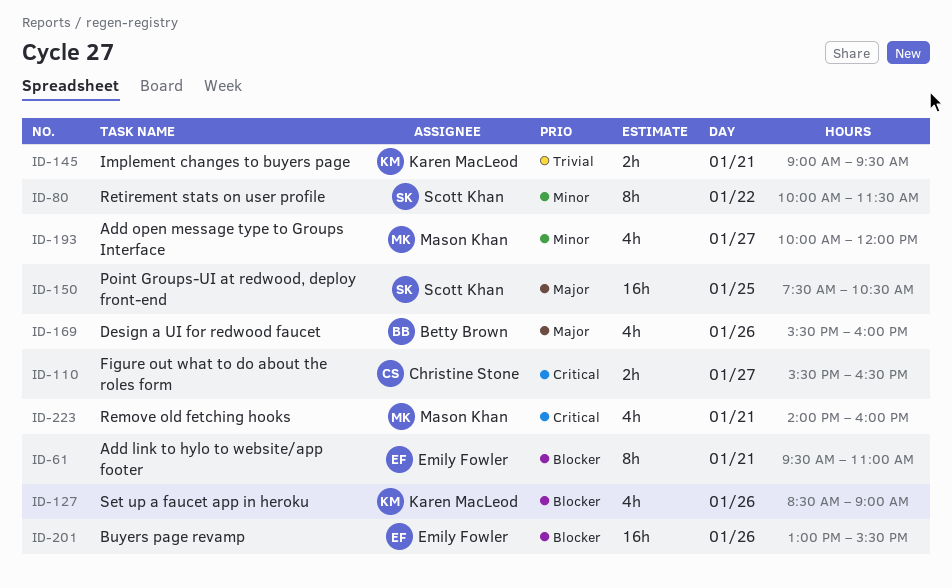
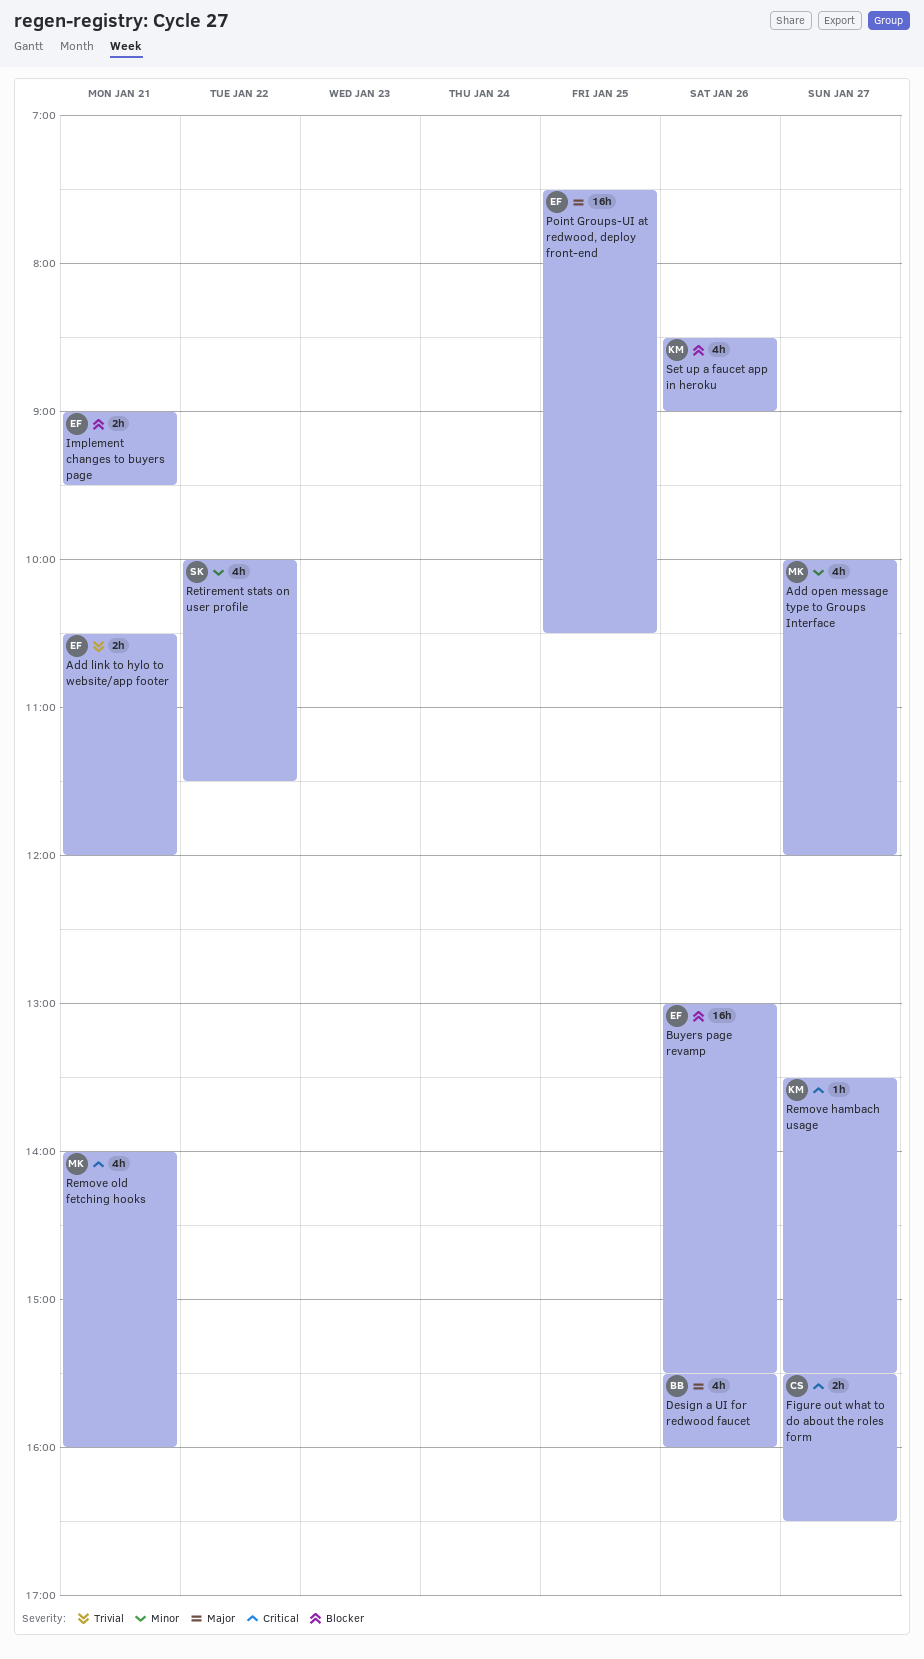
Add link to hylo to website/app footer, priority: Blocker -> Trivial
Add link to hylo to website/app footer, estimate: 8h -> 2h
Add link to hylo to website/app footer, begins: 09:30 -> 10:30
Add link to hylo to website/app footer, ends: 11:00 -> 12:00
Implement changes to buyers page, owner: Karen MacLeod -> Emily Fowler
Implement changes to buyers page, priority: Trivial -> Blocker
Point Groups-UI at redwood, deploy front-end, owner: Scott Khan -> Emily Fowler
Remove hambach usage: none -> present
Retirement stats on user profile, estimate: 8h -> 4h

